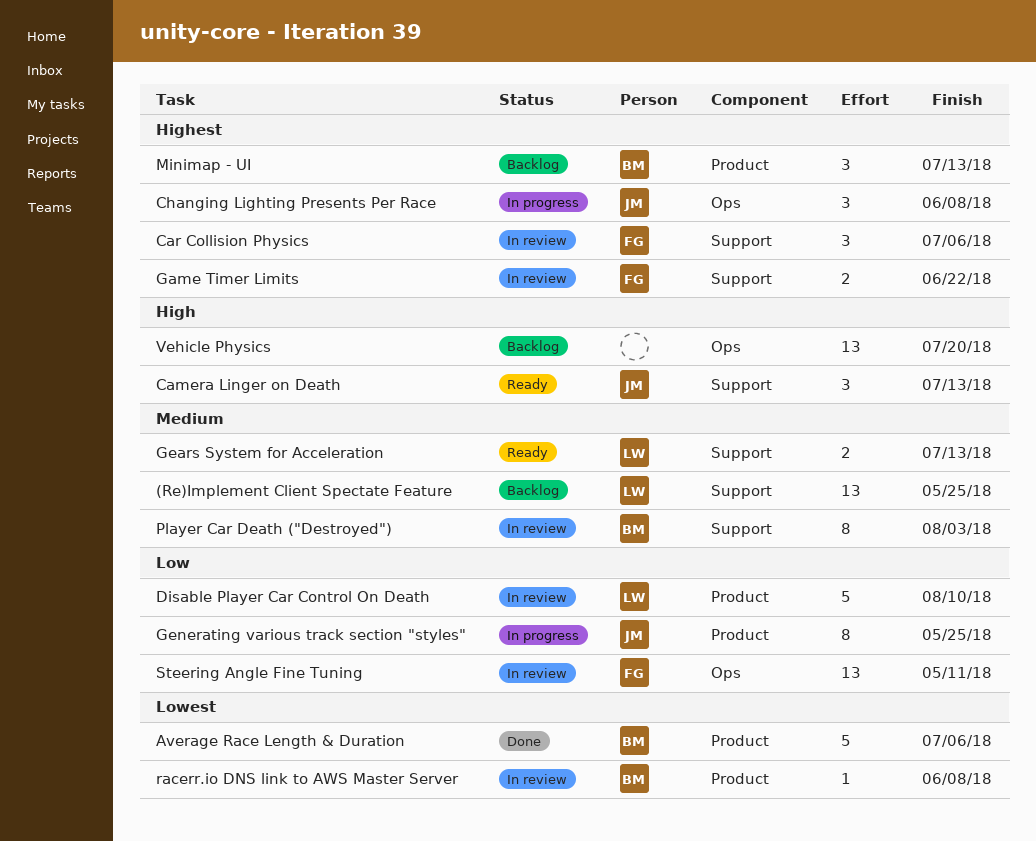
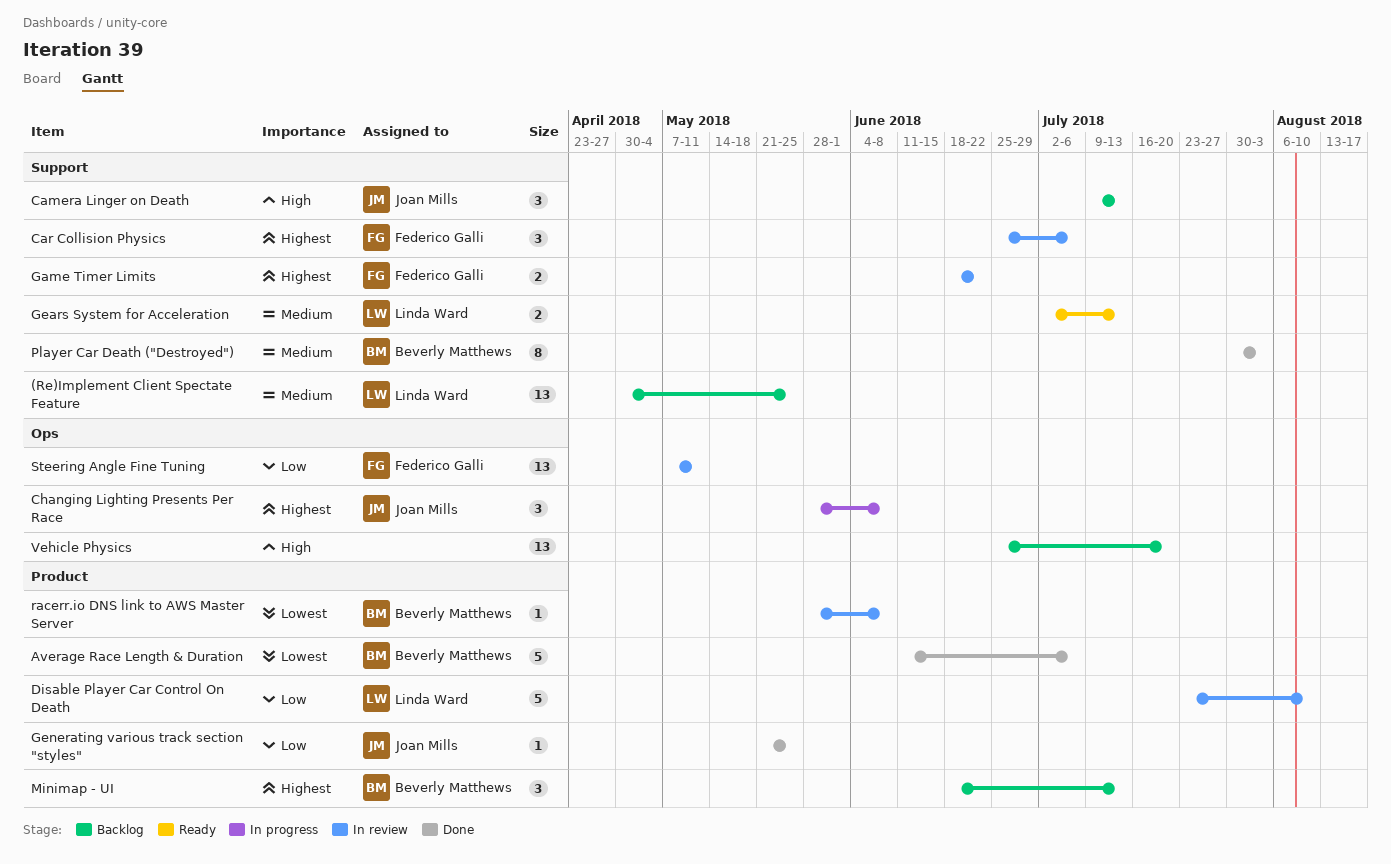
Camera Linger on Death, status: Ready -> Backlog
Generating various track section "styles", status: In progress -> Done
Generating various track section "styles", estimate: 8 -> 1
Player Car Death ("Destroyed"), status: In review -> Done

